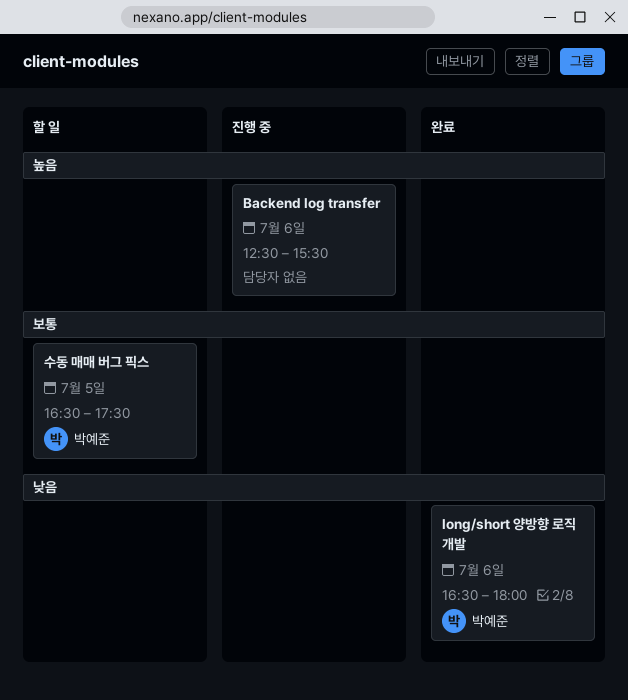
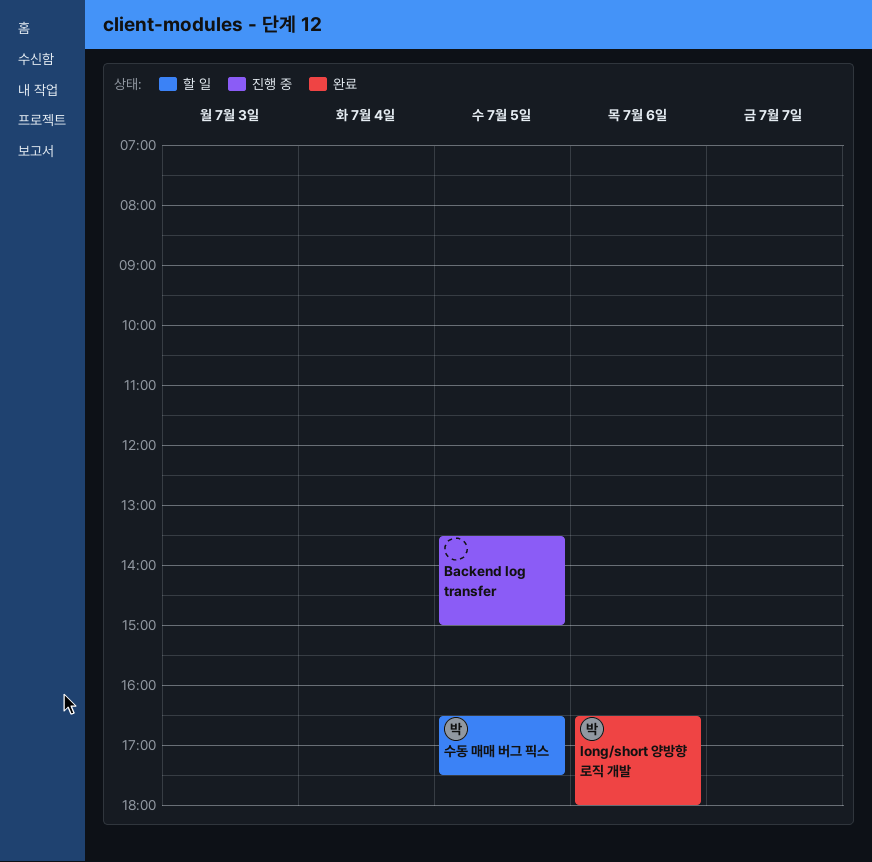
Backend log transfer, day: Jul 6 -> Jul 5
Backend log transfer, begins: 12:30 -> 13:30
Backend log transfer, ends: 15:30 -> 15:00

